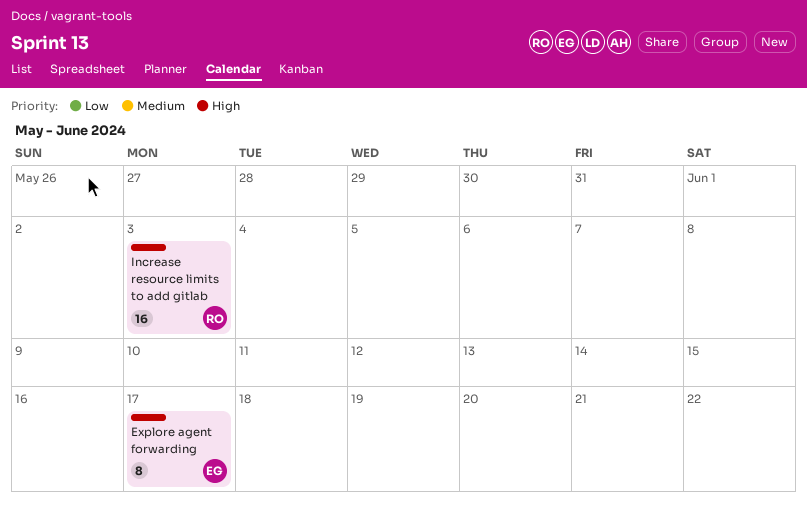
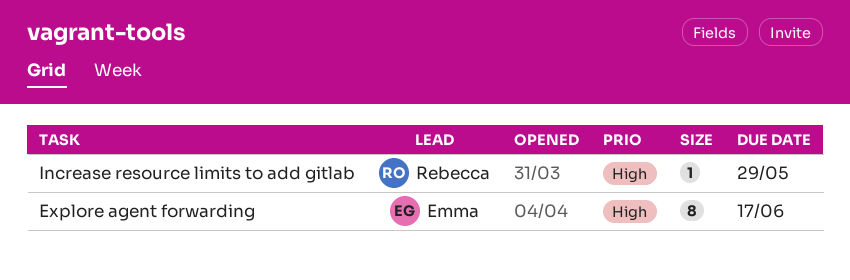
Increase resource limits to add gitlab, estimate: 16 -> 1
Increase resource limits to add gitlab, due: Jun 3 -> May 29

